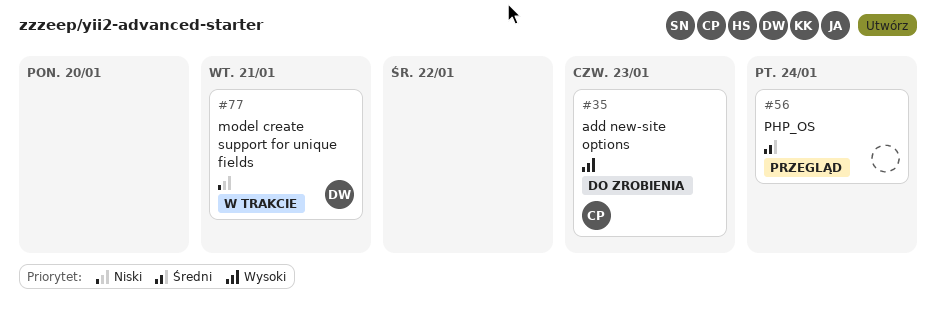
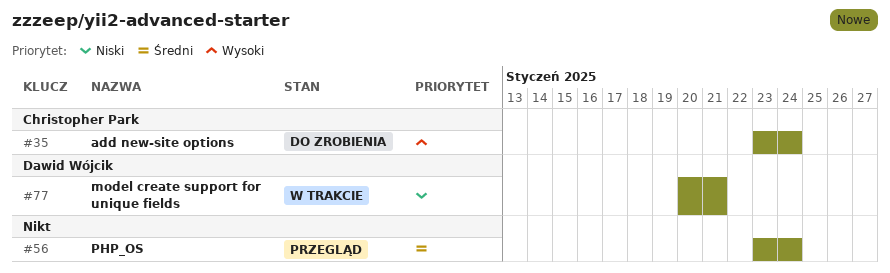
#35, due: Jan 23 -> Jan 24

